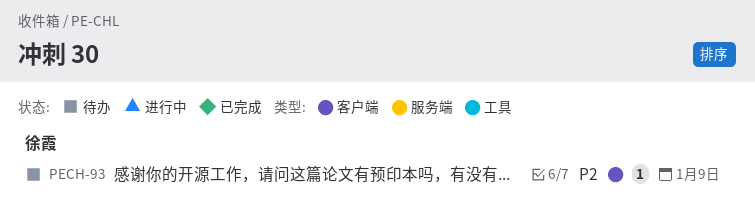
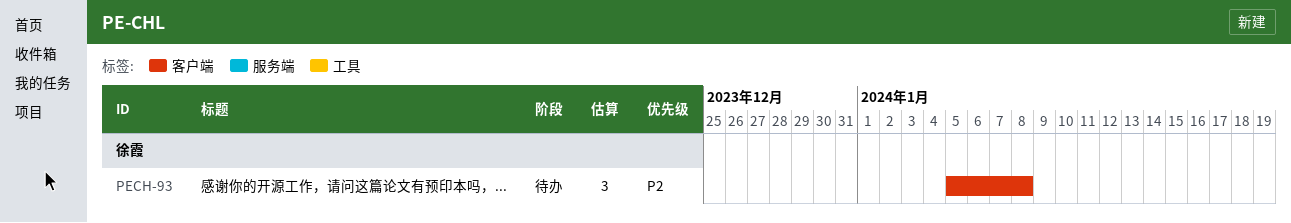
PECH-93, estimate: 1 -> 3
PECH-93, due: Jan 9 -> Jan 8

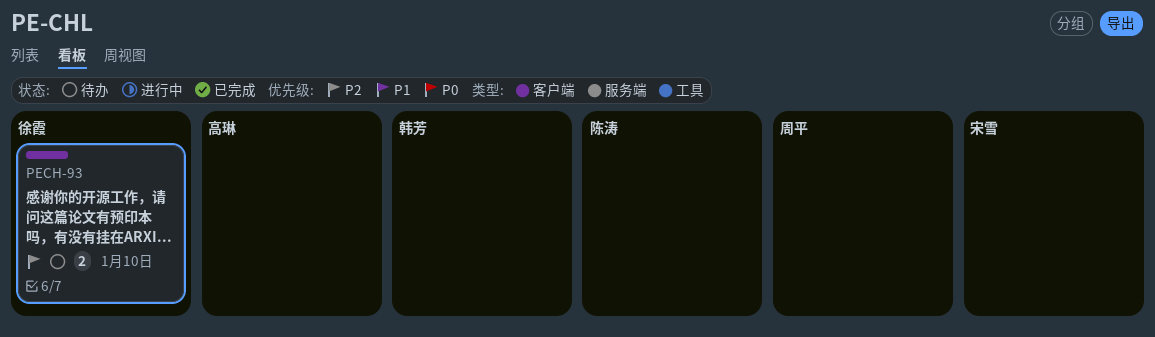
PECH-93, estimate: 3 -> 2
PECH-93, due: Jan 8 -> Jan 10

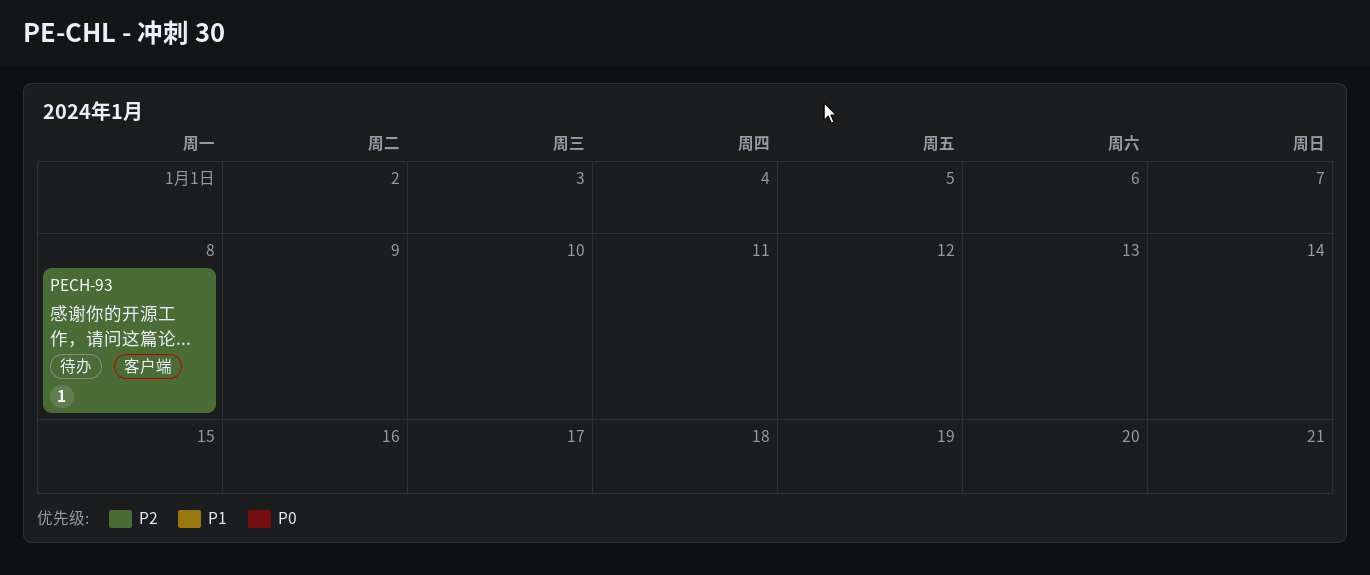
PECH-93, estimate: 2 -> 1
PECH-93, due: Jan 10 -> Jan 8

